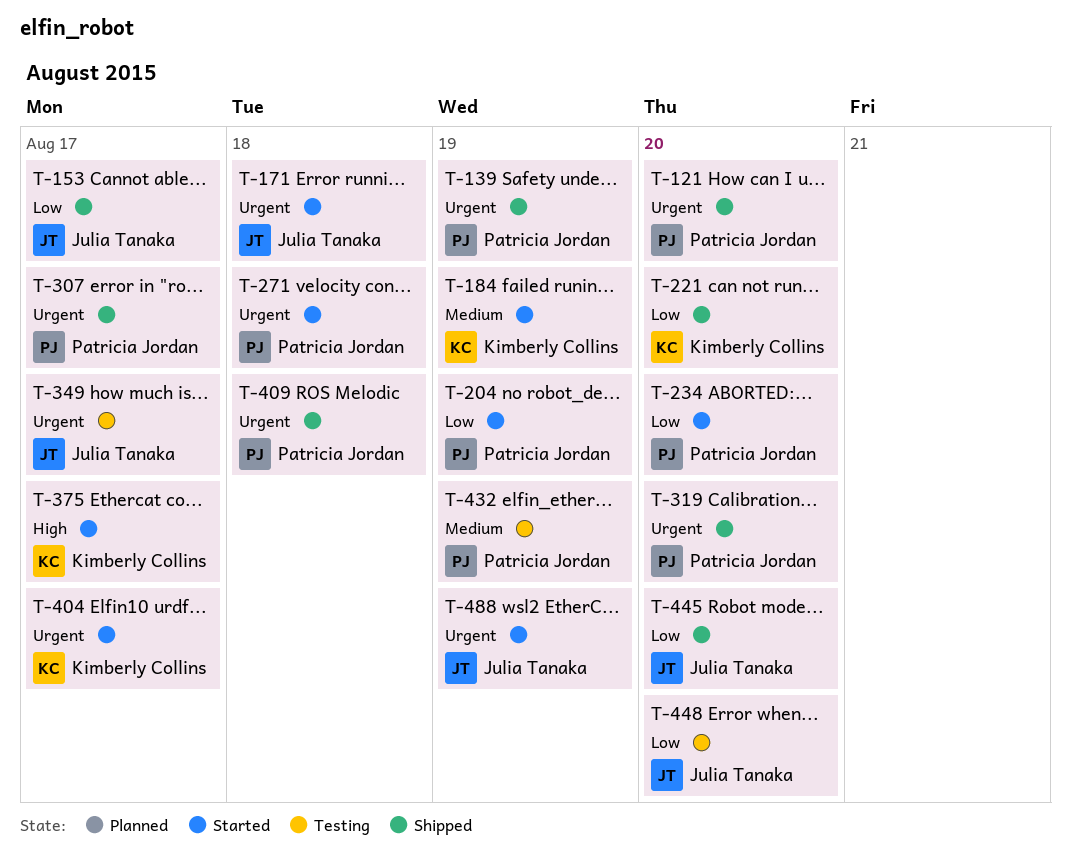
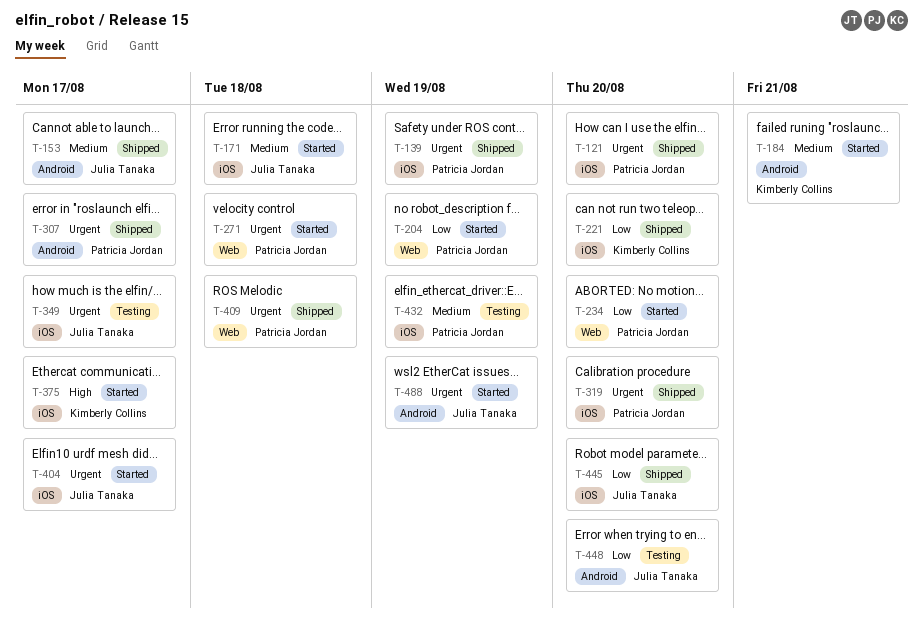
T-153, priority: Low -> Medium
T-171, priority: Urgent -> Medium
T-184, due: Aug 19 -> Aug 21
T-404, owner: Kimberly Collins -> Julia Tanaka

